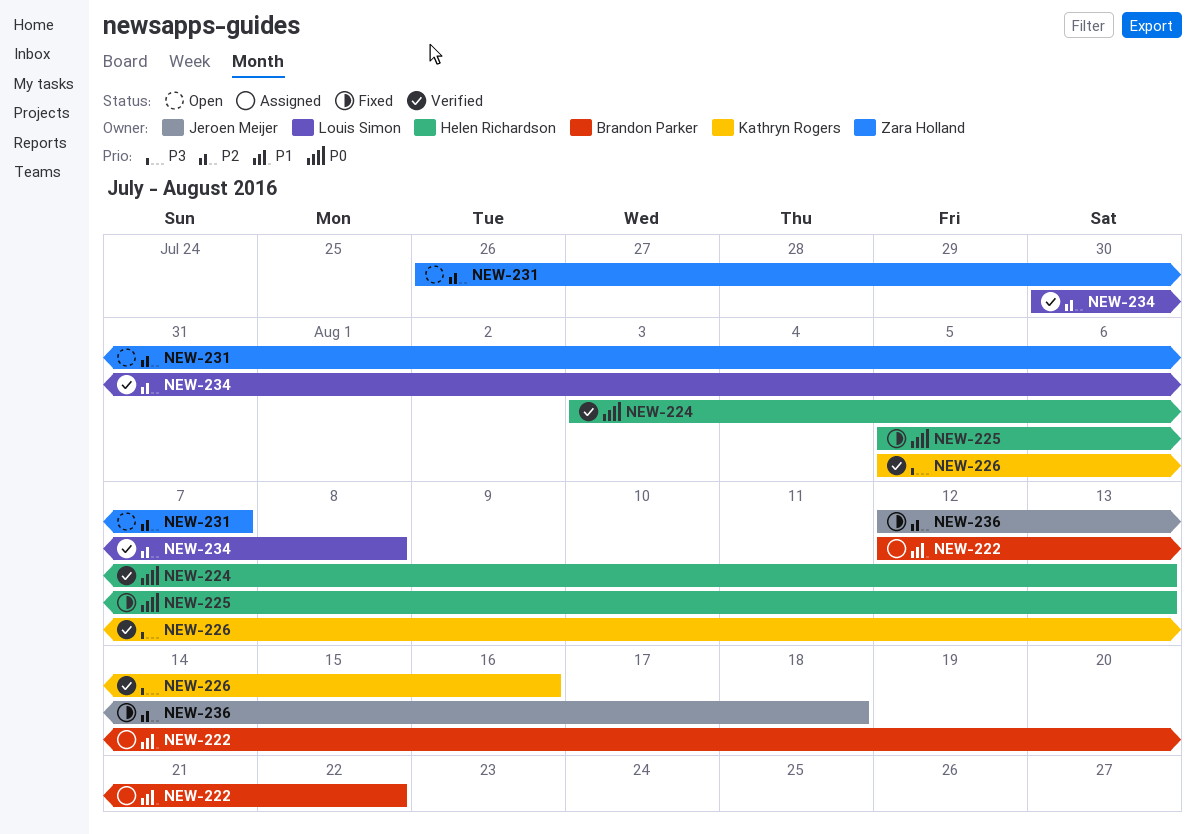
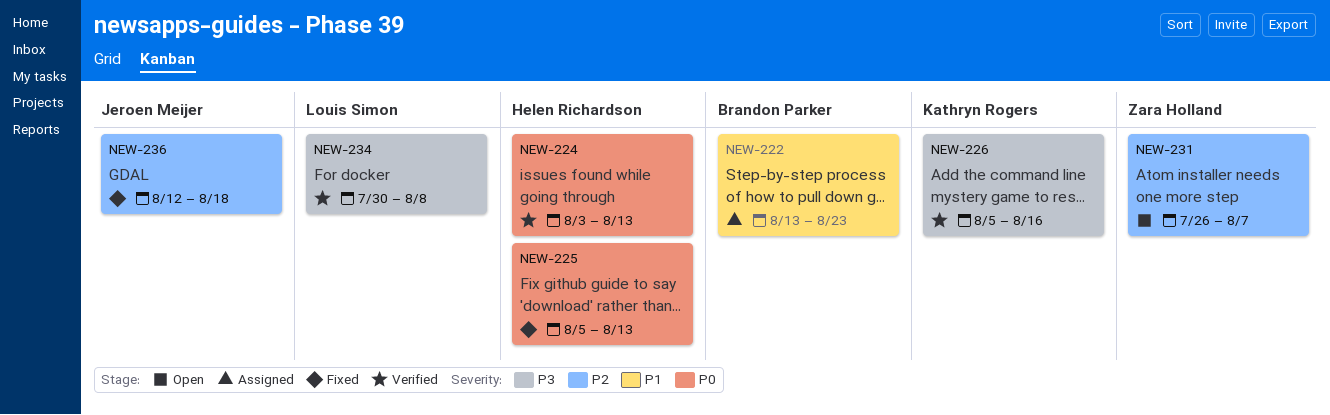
NEW-222, start: Aug 12 -> Aug 13
NEW-222, due: Aug 22 -> Aug 23
NEW-234, priority: P2 -> P3

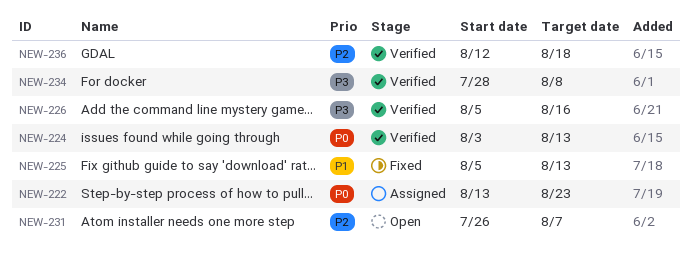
NEW-222, priority: P1 -> P0
NEW-225, priority: P0 -> P1
NEW-234, start: Jul 30 -> Jul 28
NEW-236, status: Fixed -> Verified

